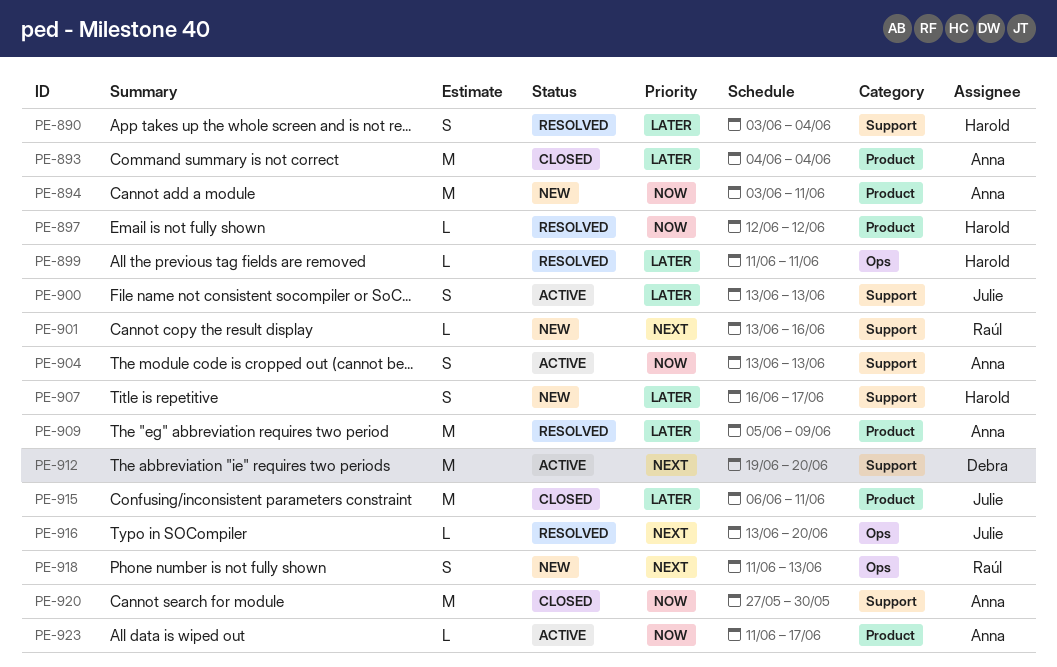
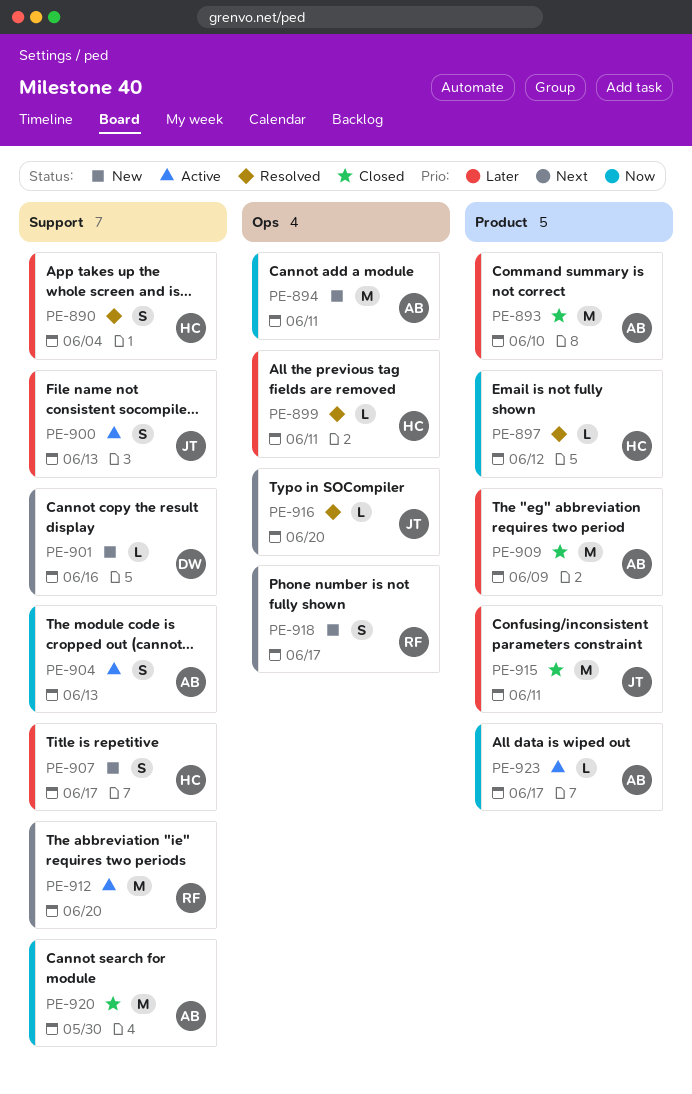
PE-893, due: Jun 4 -> Jun 10
PE-894, label: Product -> Ops
PE-901, owner: Raúl -> Debra
PE-909, status: Resolved -> Closed
PE-912, owner: Debra -> Raúl
PE-918, due: Jun 13 -> Jun 17

